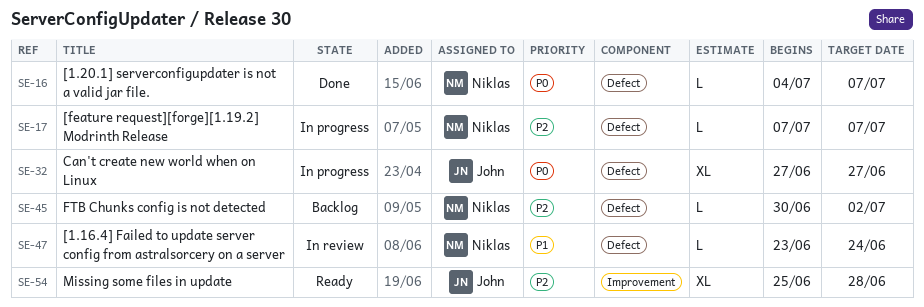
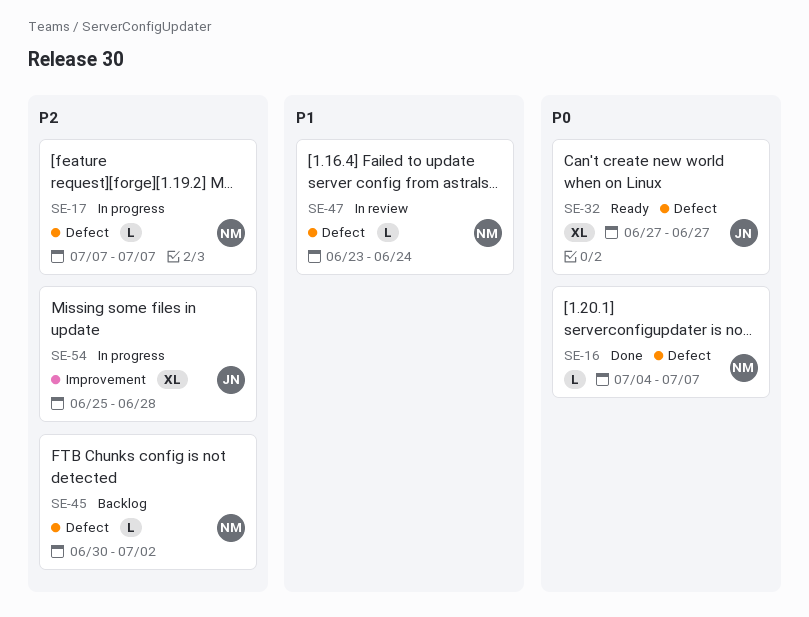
SE-32, status: In progress -> Ready
SE-54, status: Ready -> In progress

